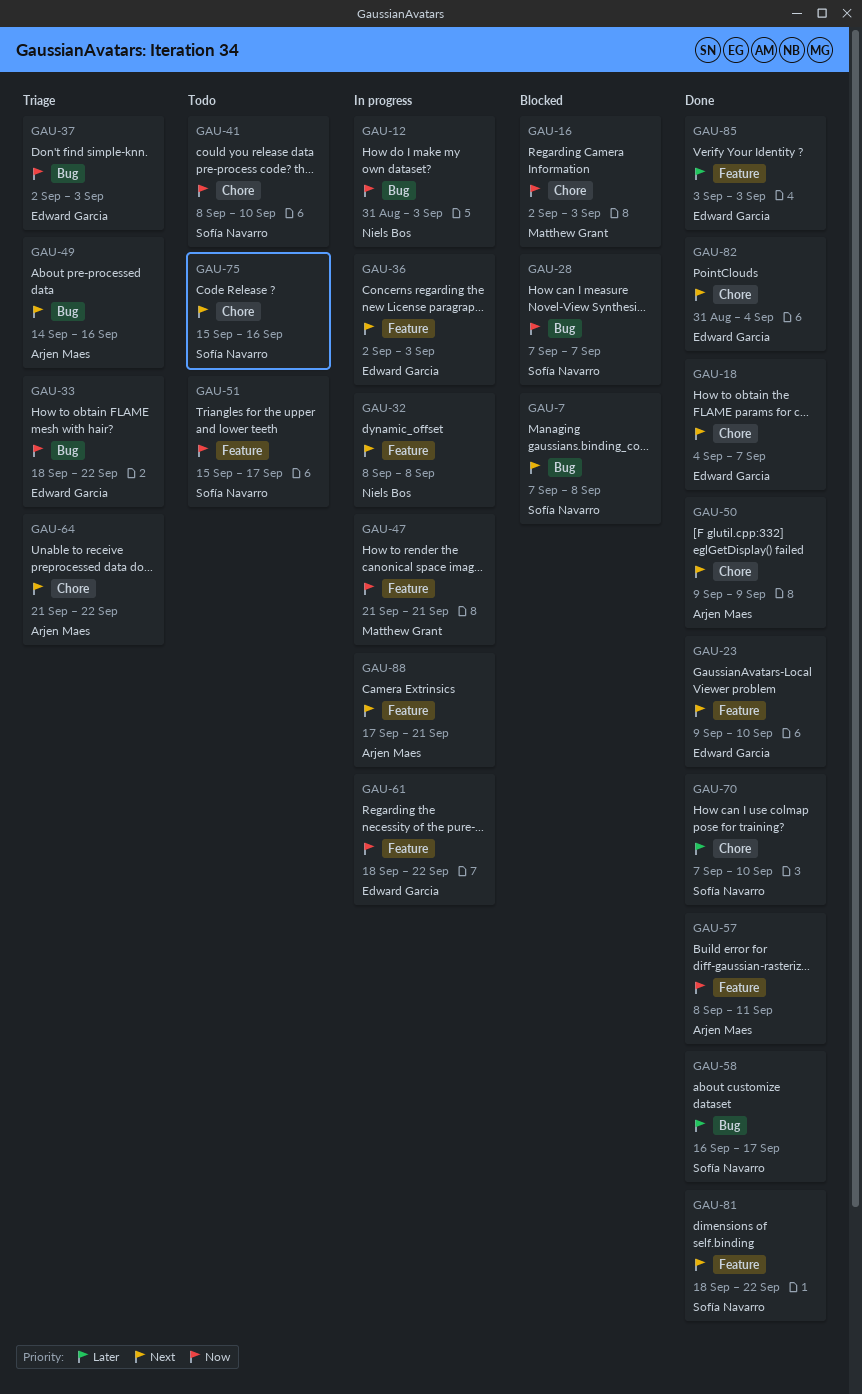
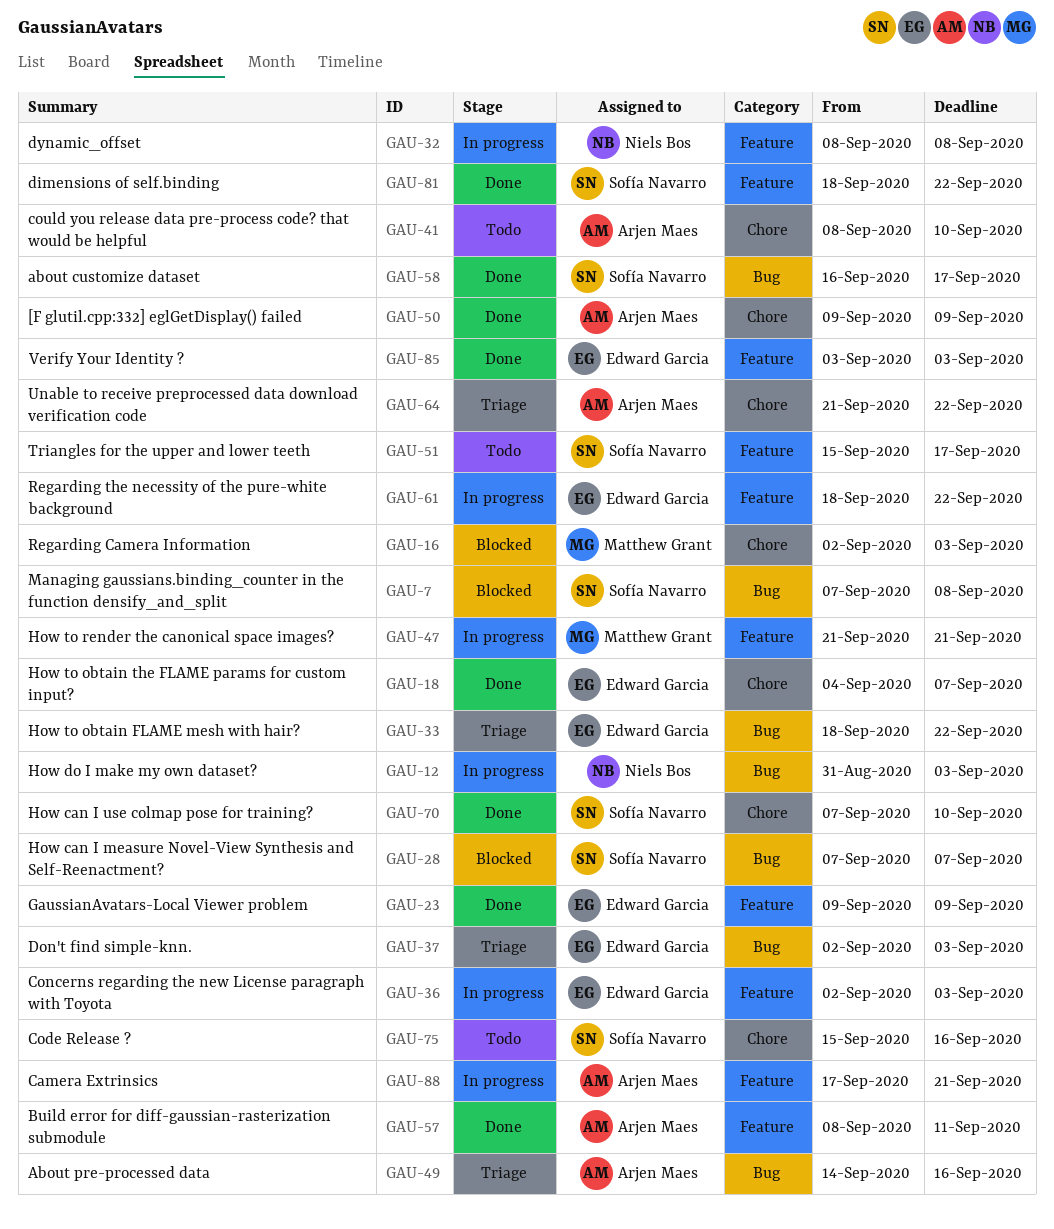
GAU-23, due: Sep 10 -> Sep 9
GAU-41, owner: Sofía Navarro -> Arjen Maes
GAU-82: present -> none

